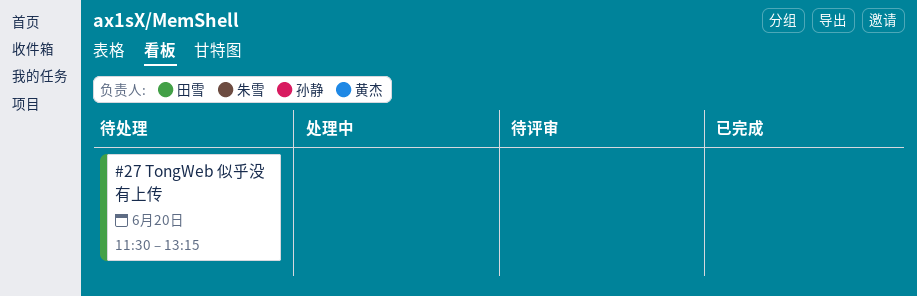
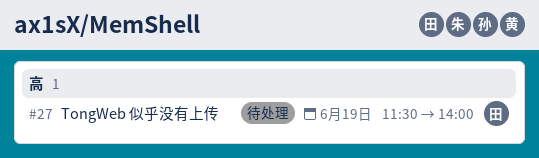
#27, day: Jun 20 -> Jun 19
#27, ends: 13:15 -> 14:00

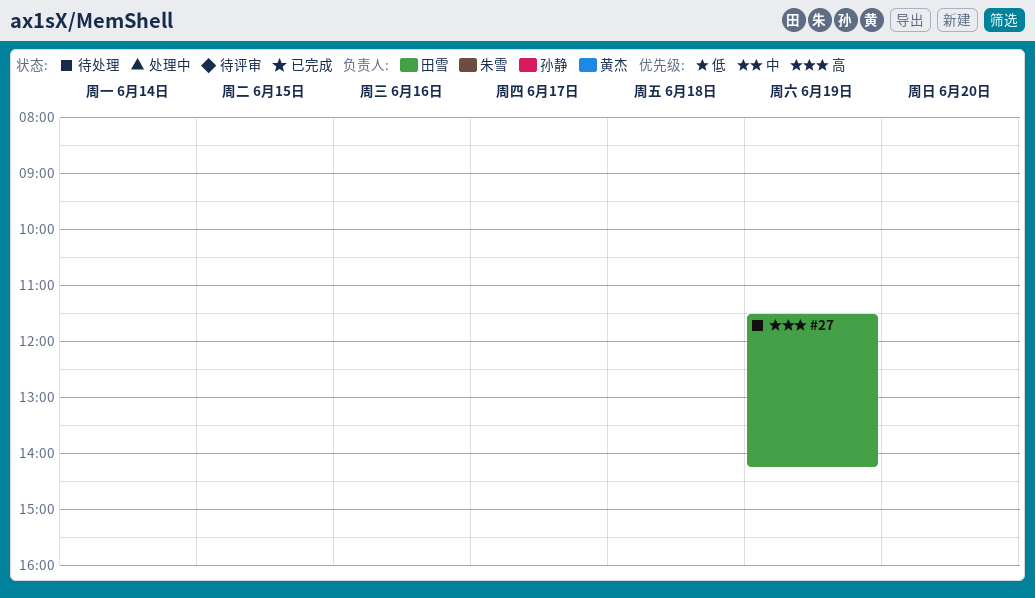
#27, ends: 14:00 -> 14:15

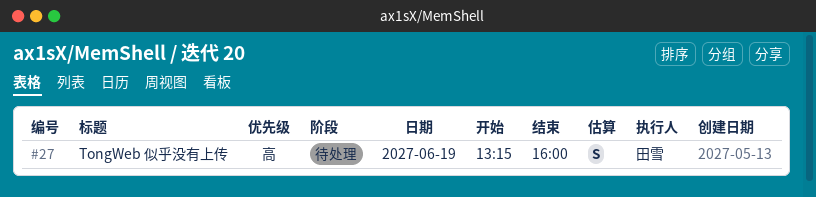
#27, begins: 11:30 -> 13:15
#27, ends: 14:15 -> 16:00

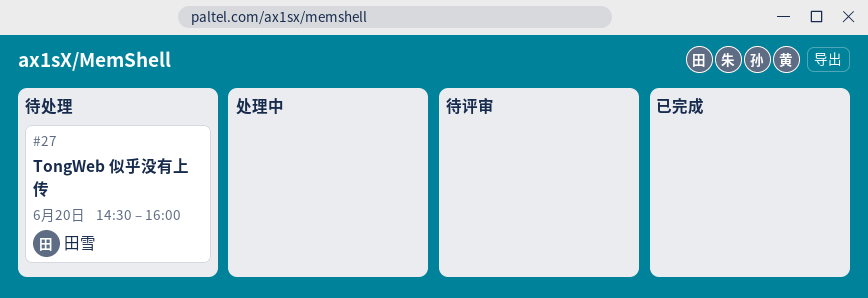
#27, day: Jun 19 -> Jun 20
#27, begins: 13:15 -> 14:30

